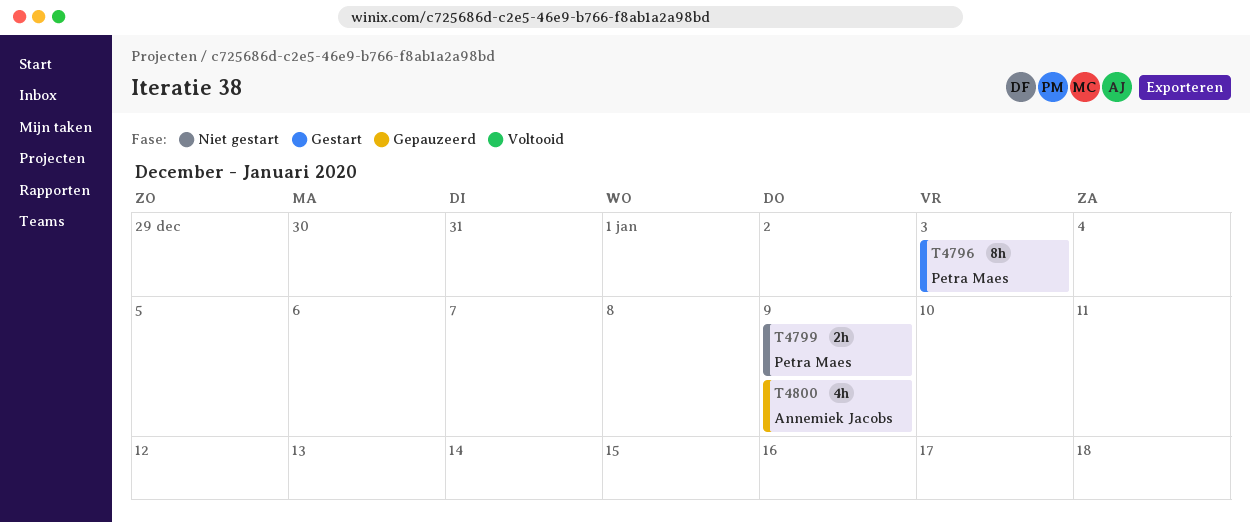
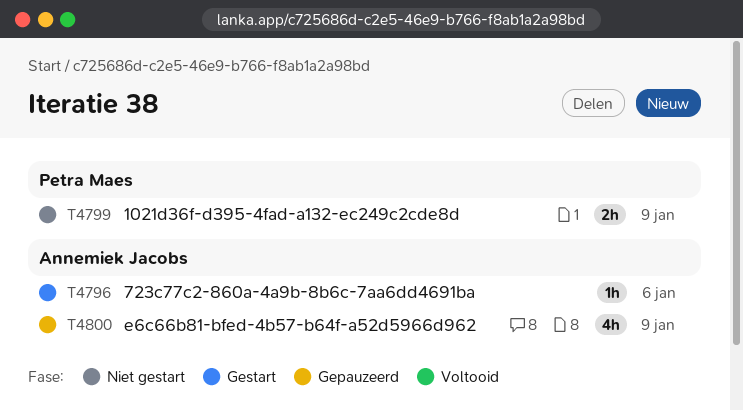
T4796, owner: Petra Maes -> Annemiek Jacobs
T4796, estimate: 8h -> 1h
T4796, due: Jan 3 -> Jan 6

